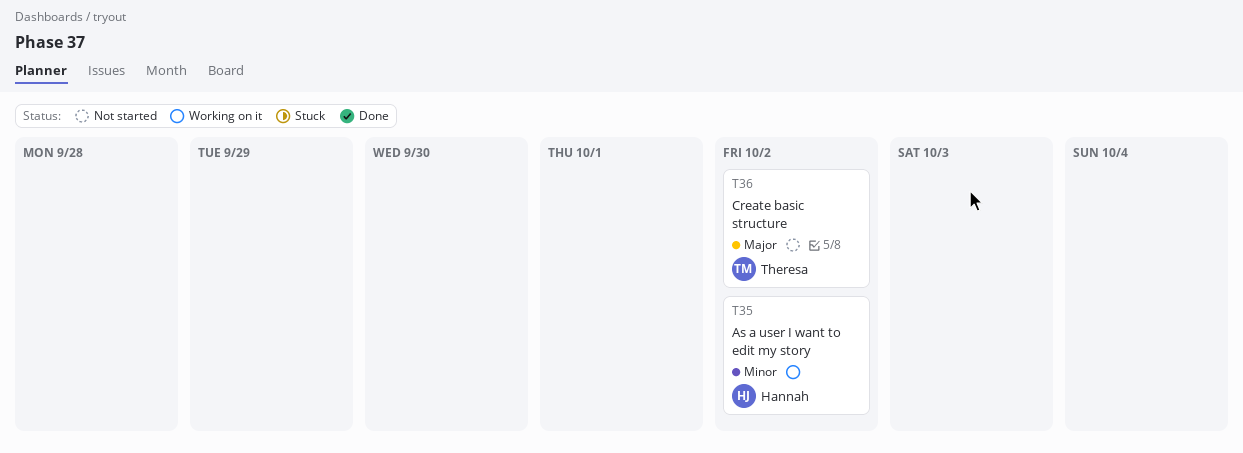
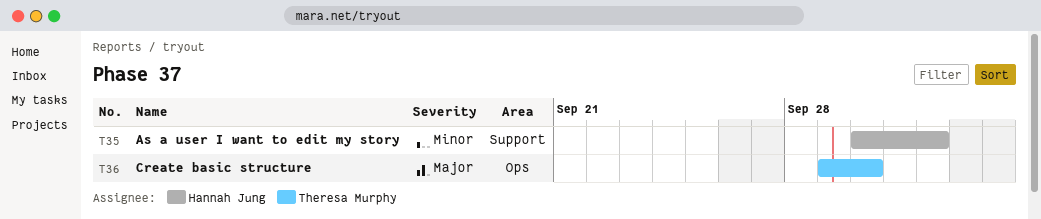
T36, due: Oct 2 -> Sep 30

